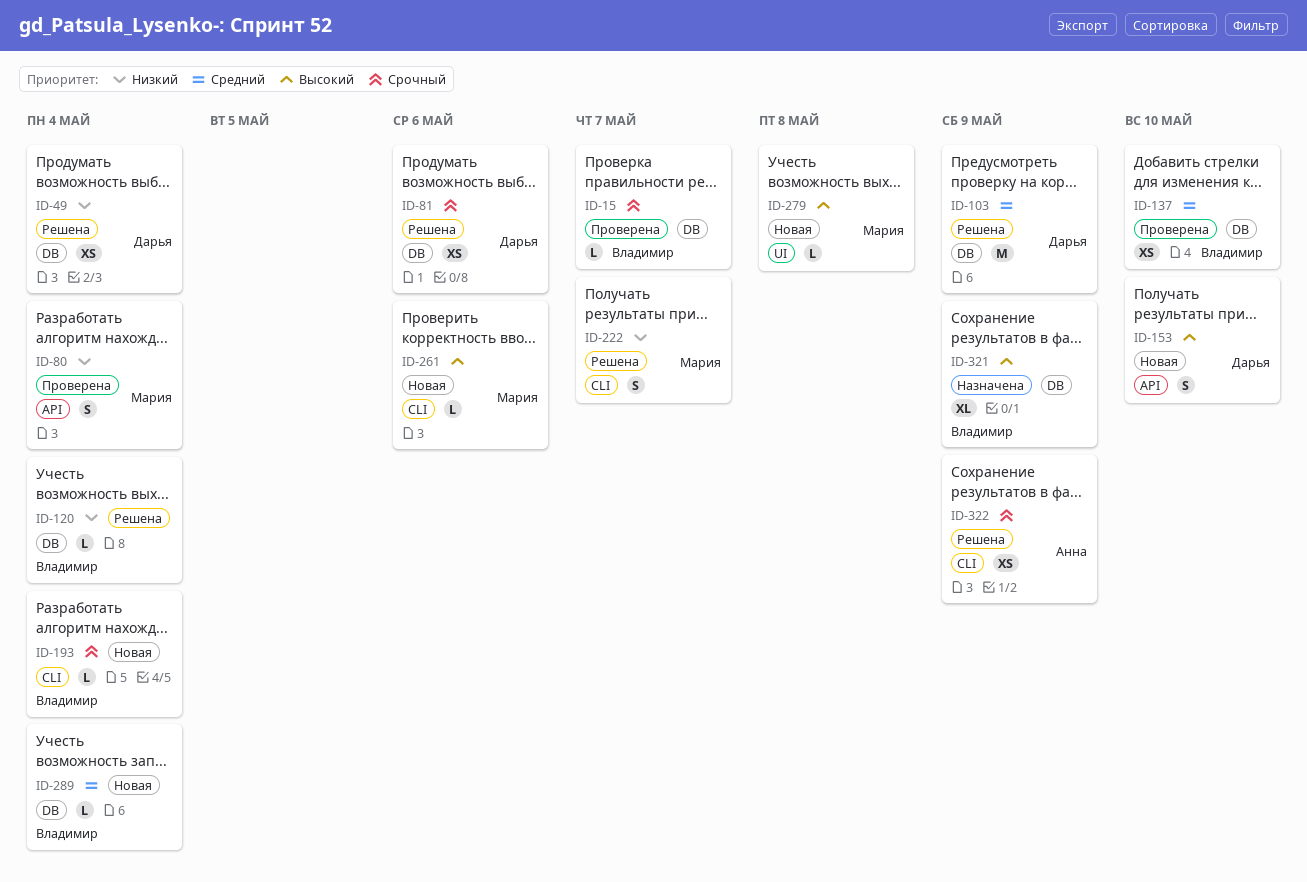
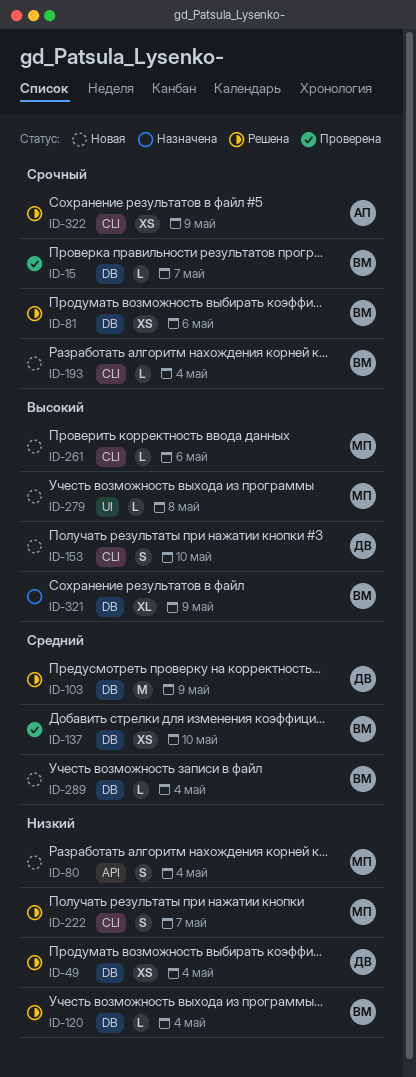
ID-80, status: Проверена -> Новая
ID-81, owner: Дарья -> Владимир
ID-153, label: API -> CLI

